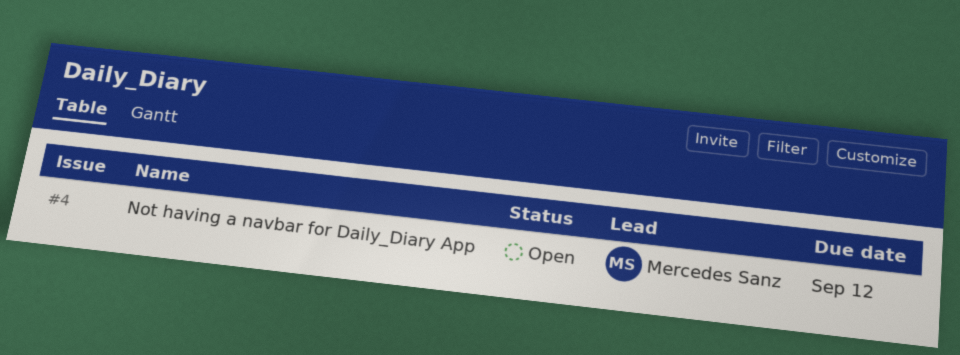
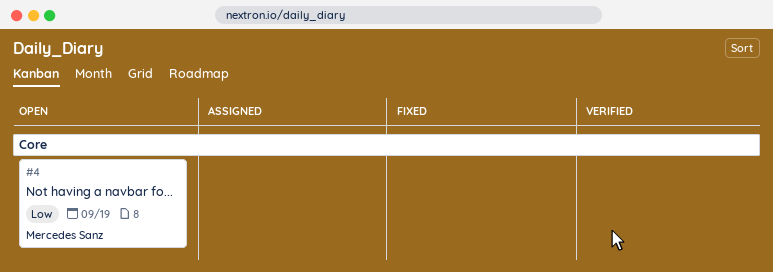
#4, due: Sep 12 -> Sep 19

